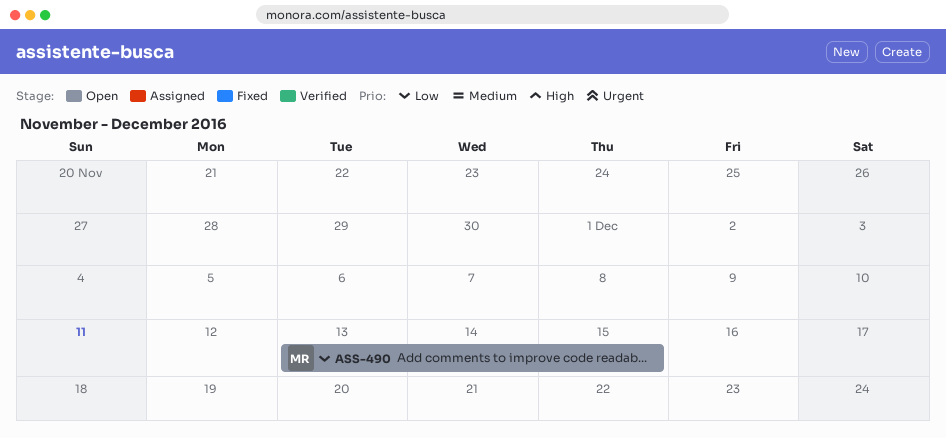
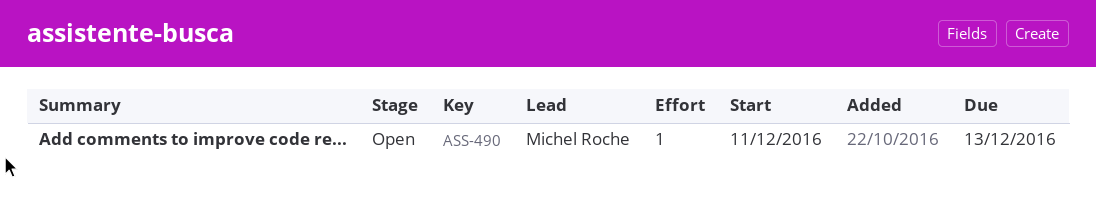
ASS-490, start: Dec 13 -> Dec 11
ASS-490, due: Dec 15 -> Dec 13

